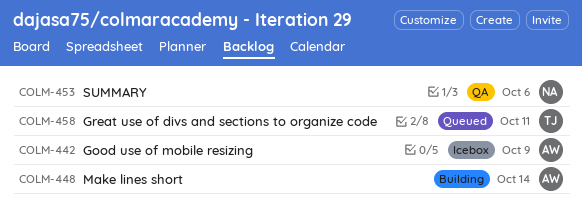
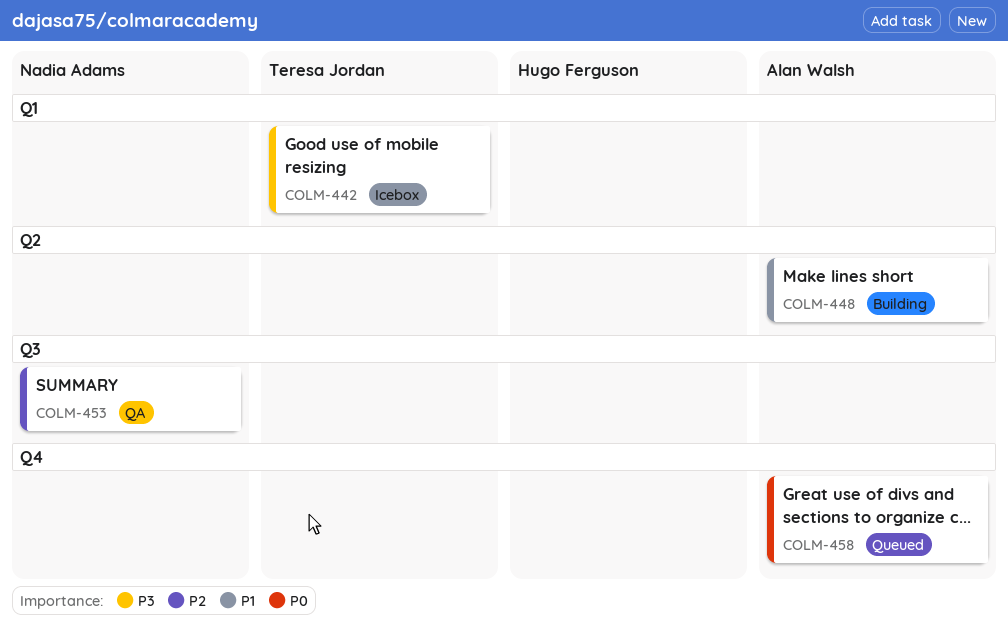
COLM-442, owner: Alan Walsh -> Teresa Jordan
COLM-458, owner: Teresa Jordan -> Alan Walsh

